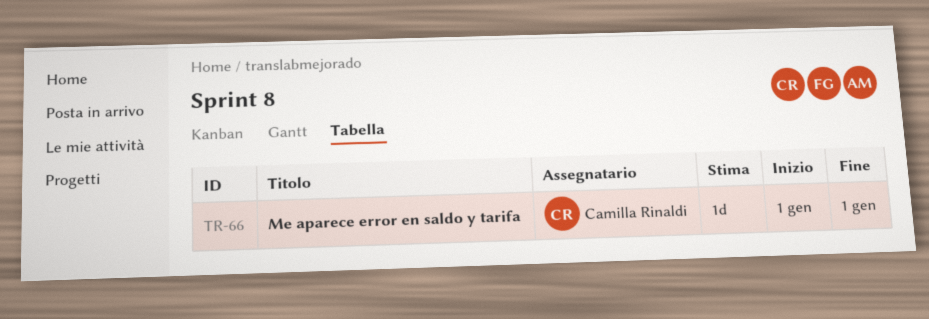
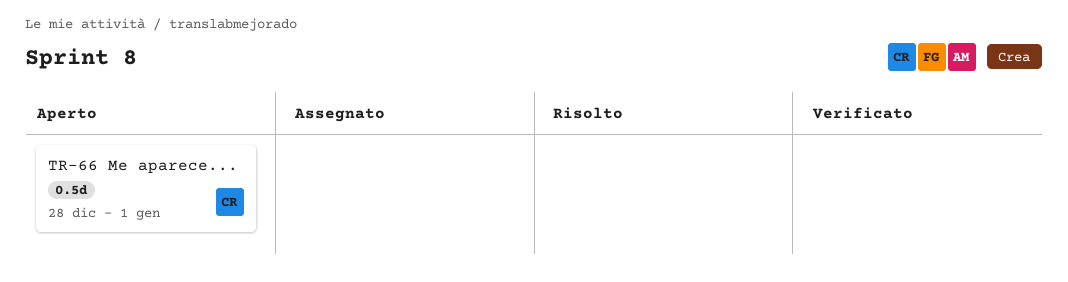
TR-66, estimate: 1d -> 0.5d
TR-66, start: Jan 1 -> Dec 28

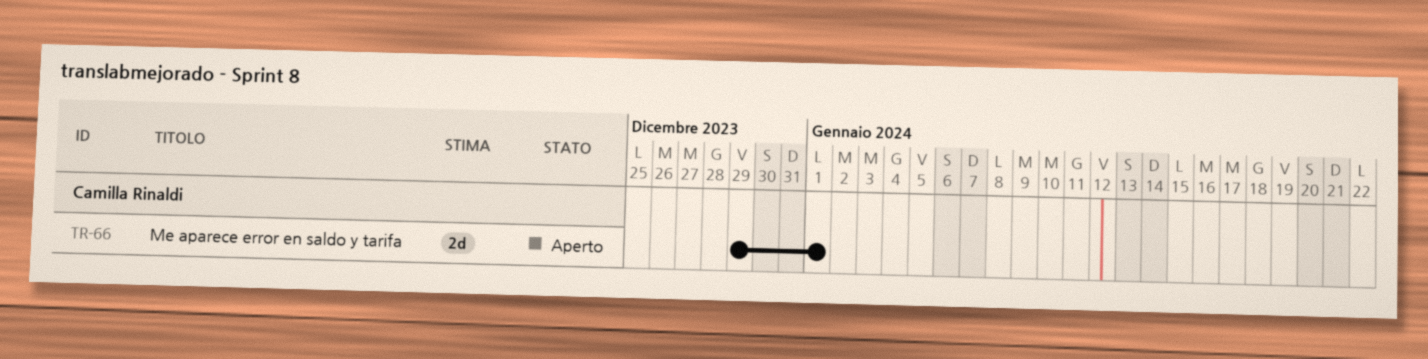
TR-66, estimate: 0.5d -> 2d
TR-66, start: Dec 28 -> Dec 29

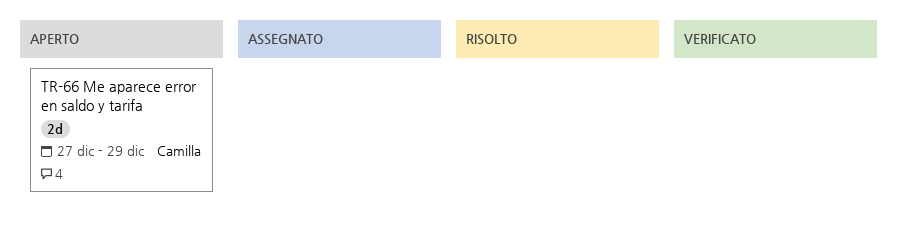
TR-66, start: Dec 29 -> Dec 27
TR-66, due: Jan 1 -> Dec 29

